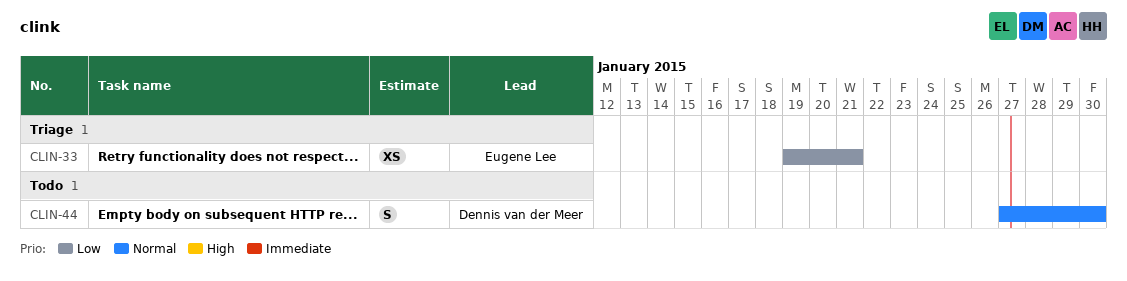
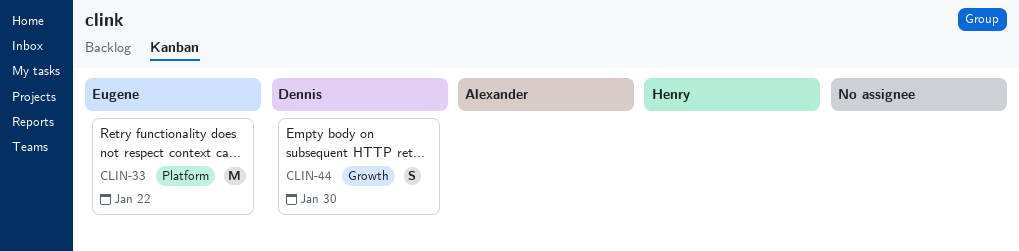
CLIN-33, estimate: XS -> M
CLIN-33, due: Jan 21 -> Jan 22

